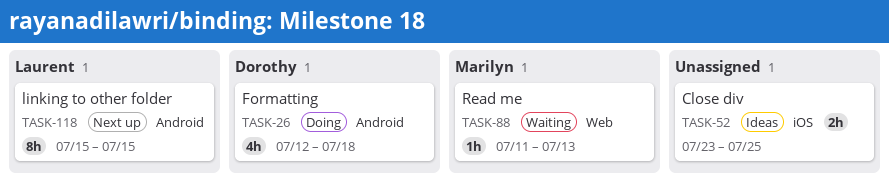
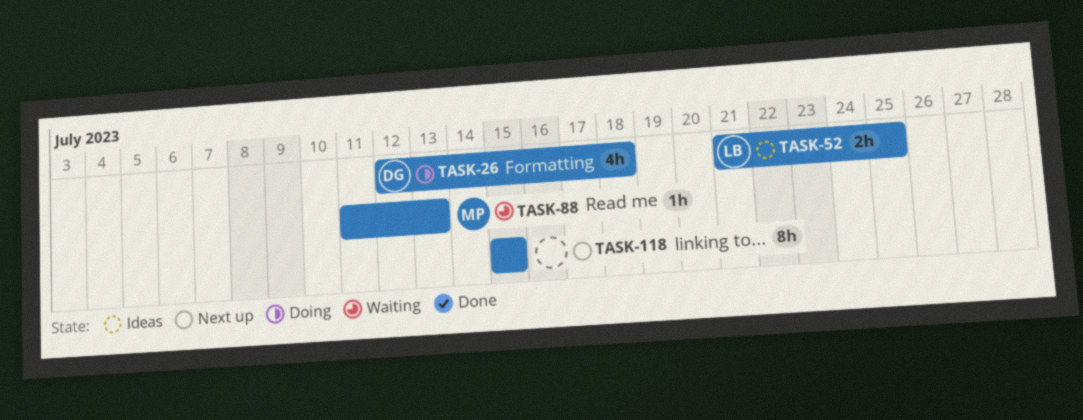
TASK-52, owner: none -> Laurent
TASK-52, start: Jul 23 -> Jul 21
TASK-118, owner: Laurent -> none

